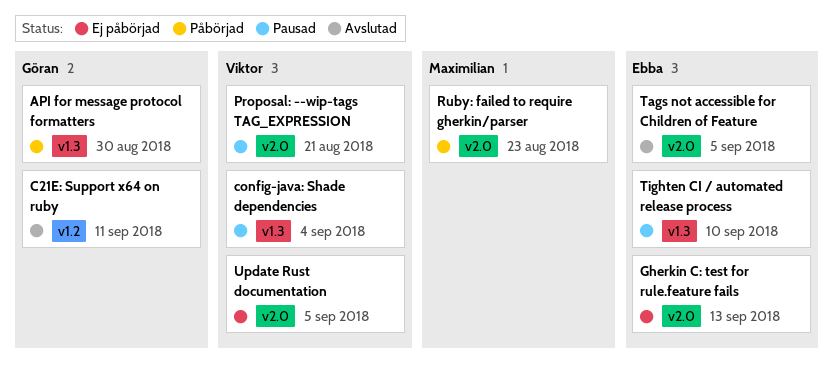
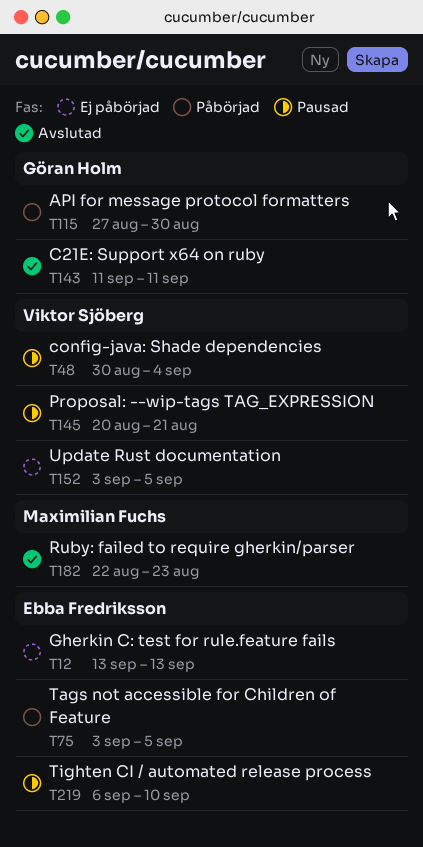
Ruby: failed to require gherkin/parser, status: Påbörjad -> Avslutad
Tags not accessible for Children of Feature, status: Avslutad -> Påbörjad

